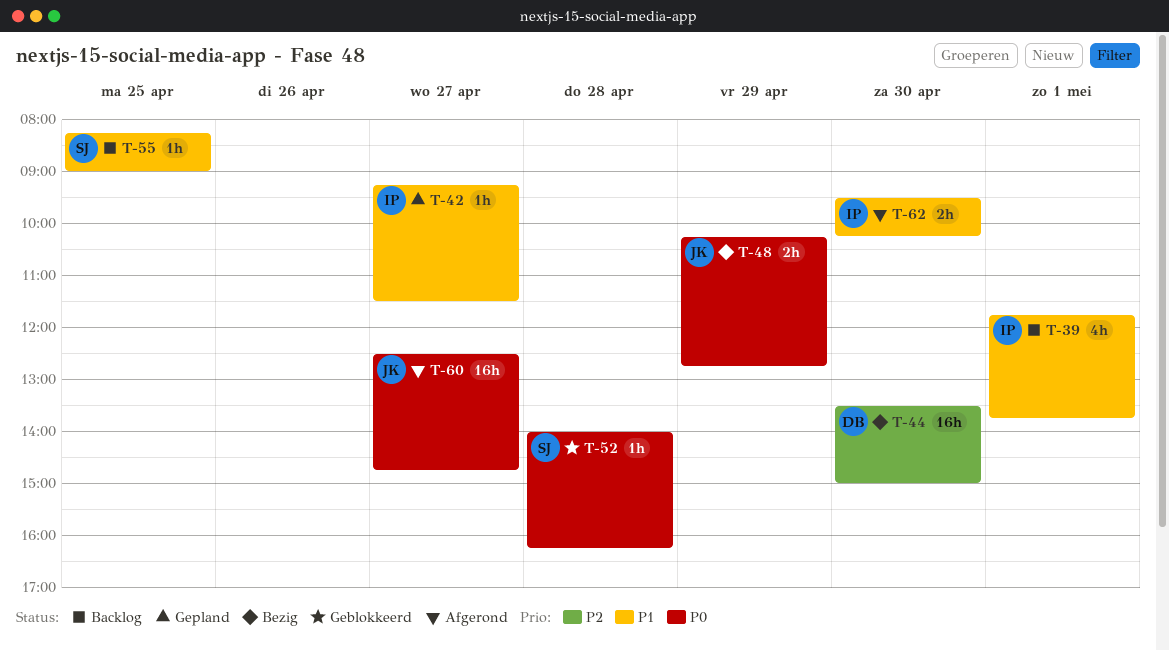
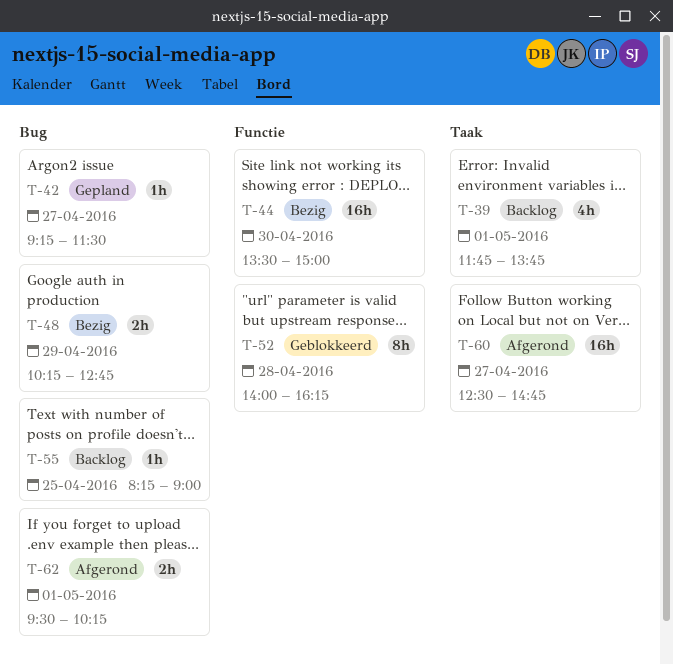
T-52, estimate: 1h -> 8h
T-62, day: Apr 30 -> May 1

